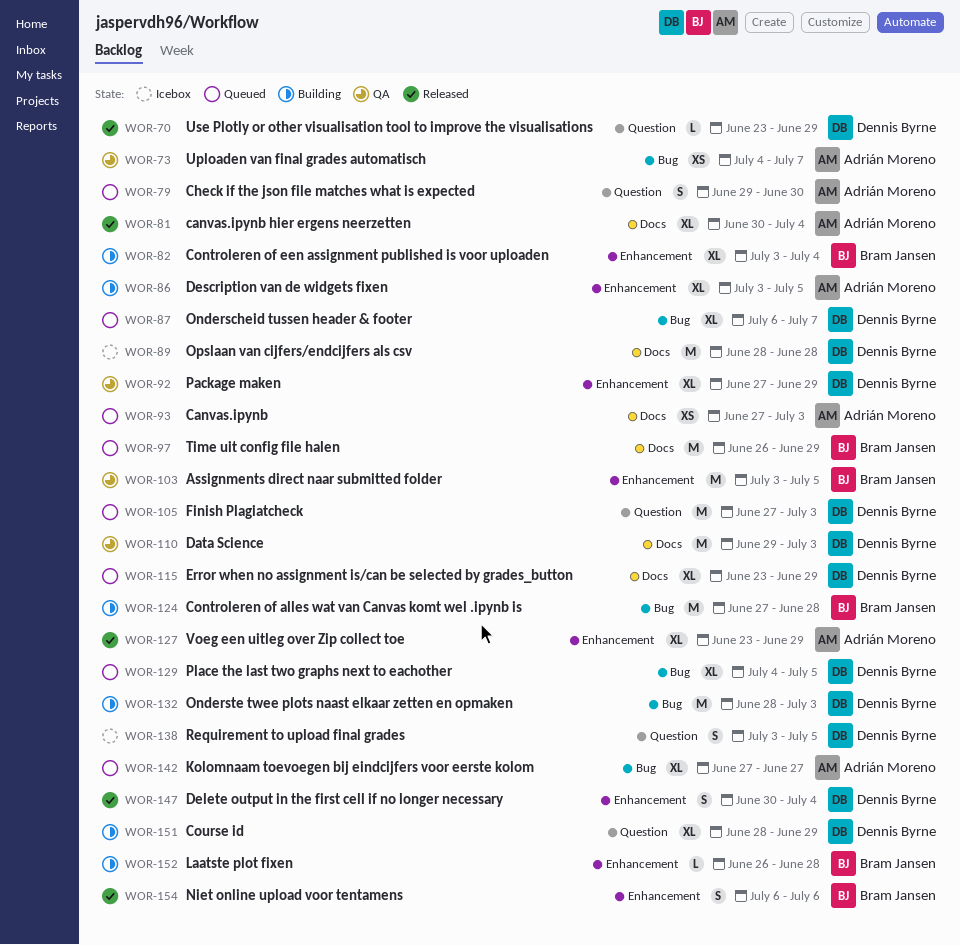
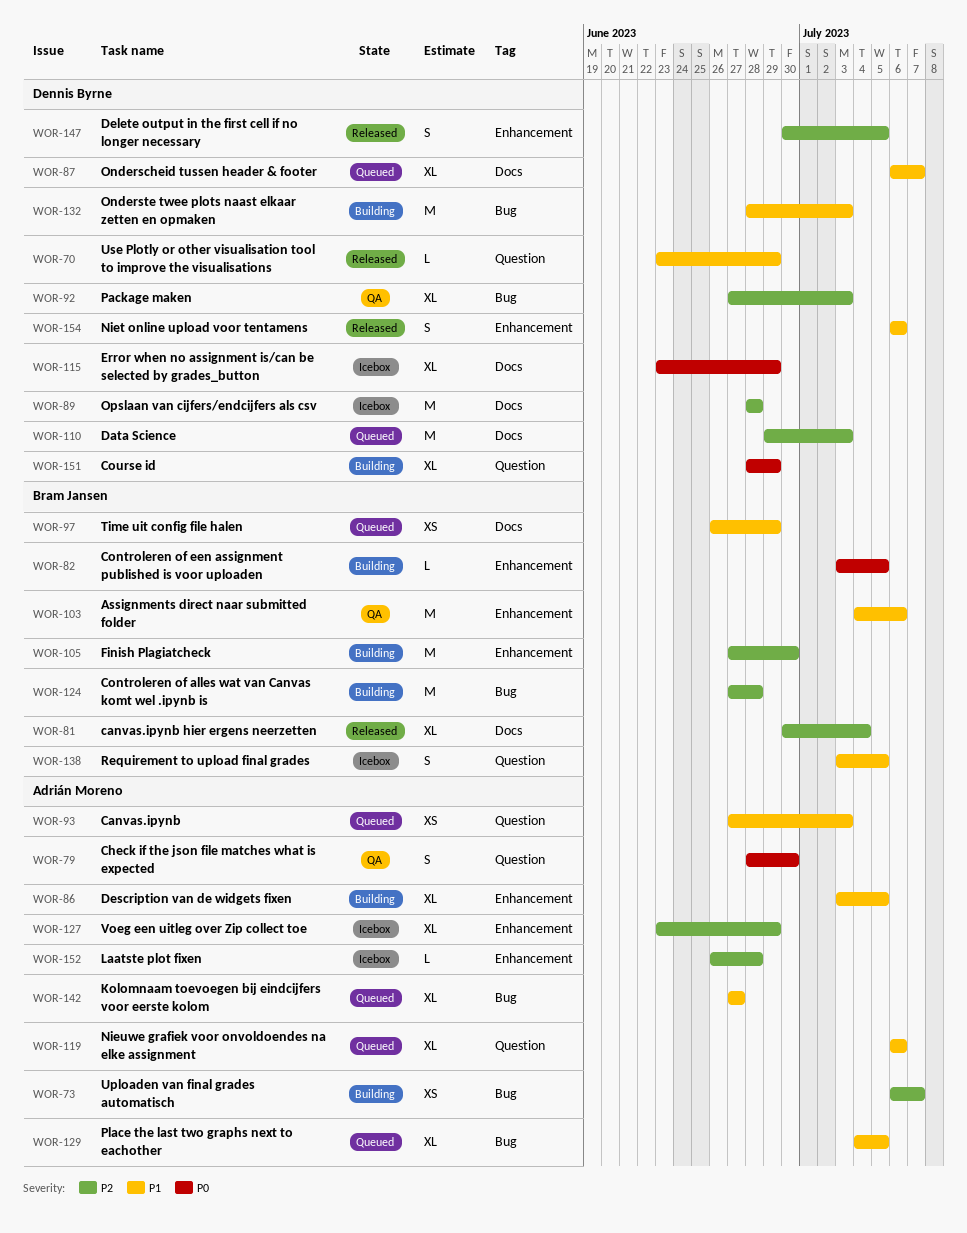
WOR-73, status: QA -> Building
WOR-73, start: Jul 4 -> Jul 6
WOR-79, status: Queued -> QA
WOR-79, start: Jun 29 -> Jun 28
WOR-81, owner: Adrián Moreno -> Bram Jansen
WOR-82, estimate: XL -> L
WOR-82, due: Jul 4 -> Jul 5
WOR-87, label: Bug -> Docs
WOR-92, label: Enhancement -> Bug
WOR-92, due: Jun 29 -> Jul 3
WOR-93, label: Docs -> Question
WOR-97, estimate: M -> XS
WOR-103, start: Jul 3 -> Jul 4
WOR-103, due: Jul 5 -> Jul 6
WOR-105, status: Queued -> Building
WOR-105, owner: Dennis Byrne -> Bram Jansen
WOR-105, label: Question -> Enhancement
WOR-105, due: Jul 3 -> Jun 30
WOR-110, status: QA -> Queued
WOR-115, status: Queued -> Icebox
WOR-119: none -> present
WOR-127, status: Released -> Icebox
WOR-129, owner: Dennis Byrne -> Adrián Moreno
WOR-138, owner: Dennis Byrne -> Bram Jansen
WOR-147, due: Jul 4 -> Jul 5
WOR-152, status: Building -> Icebox
WOR-152, owner: Bram Jansen -> Adrián Moreno
WOR-154, owner: Bram Jansen -> Dennis Byrne

